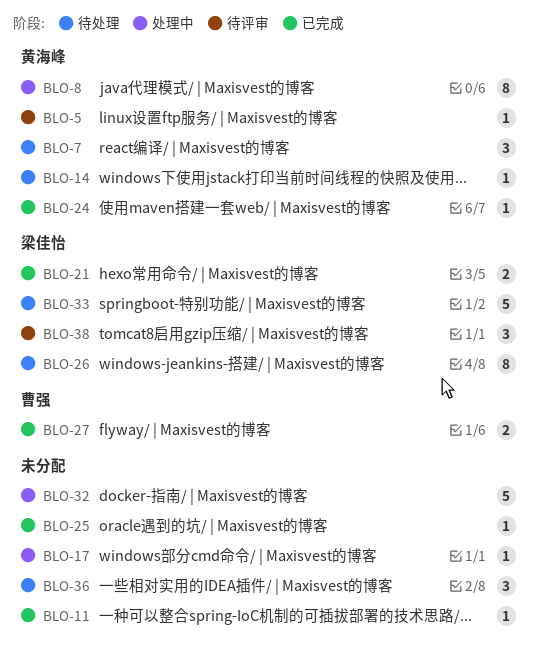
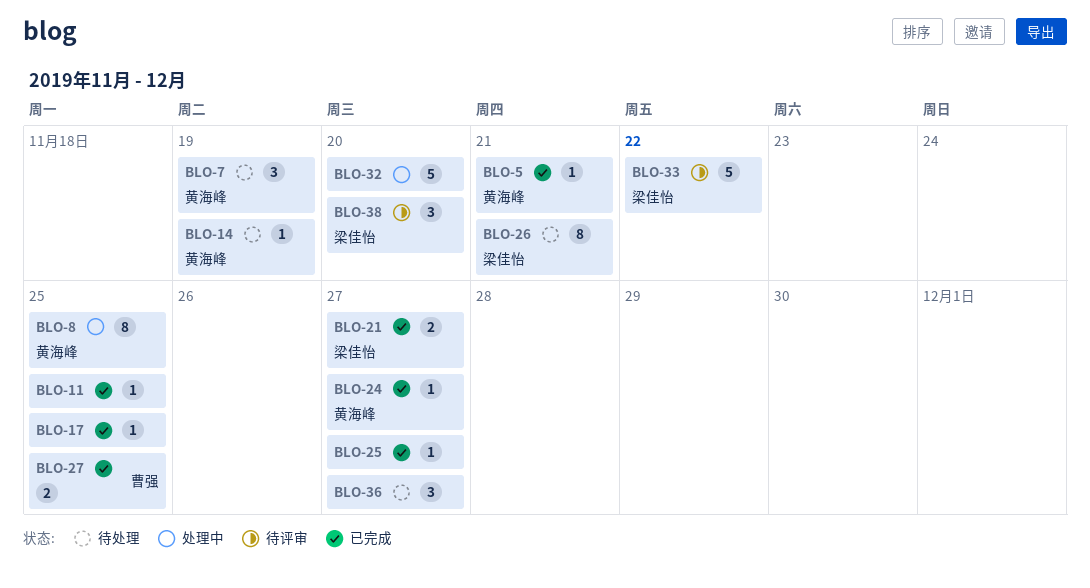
BLO-5, status: 待评审 -> 已完成
BLO-17, status: 处理中 -> 已完成
BLO-33, status: 待处理 -> 待评审

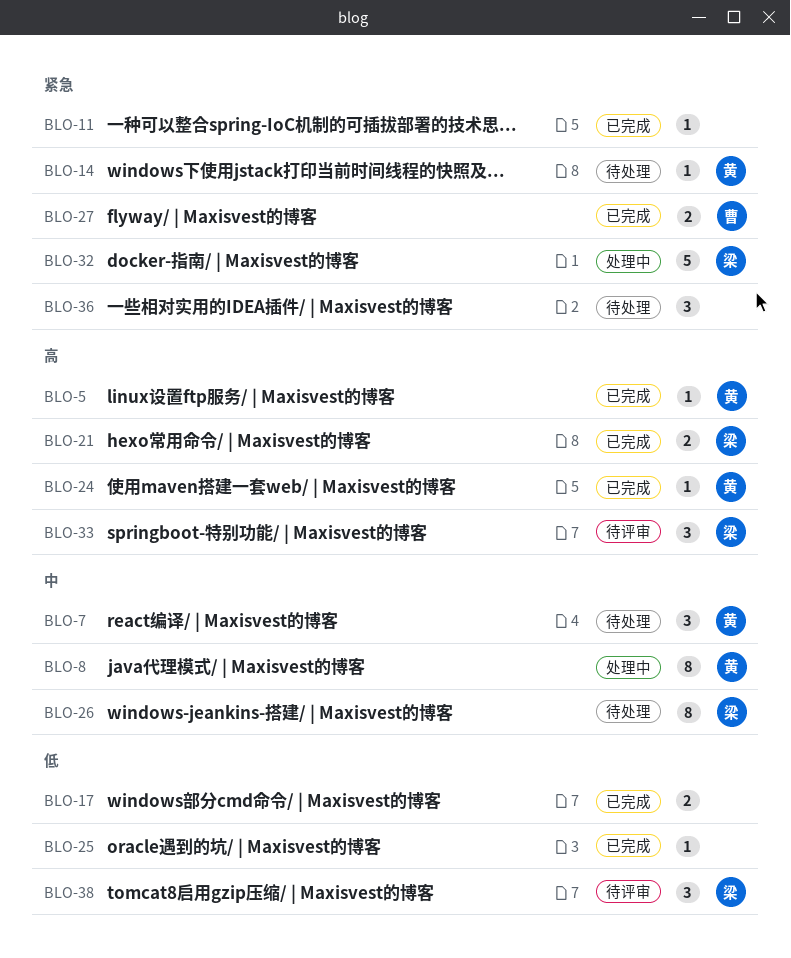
BLO-17, estimate: 1 -> 2
BLO-32, owner: none -> 梁佳怡
BLO-33, estimate: 5 -> 3

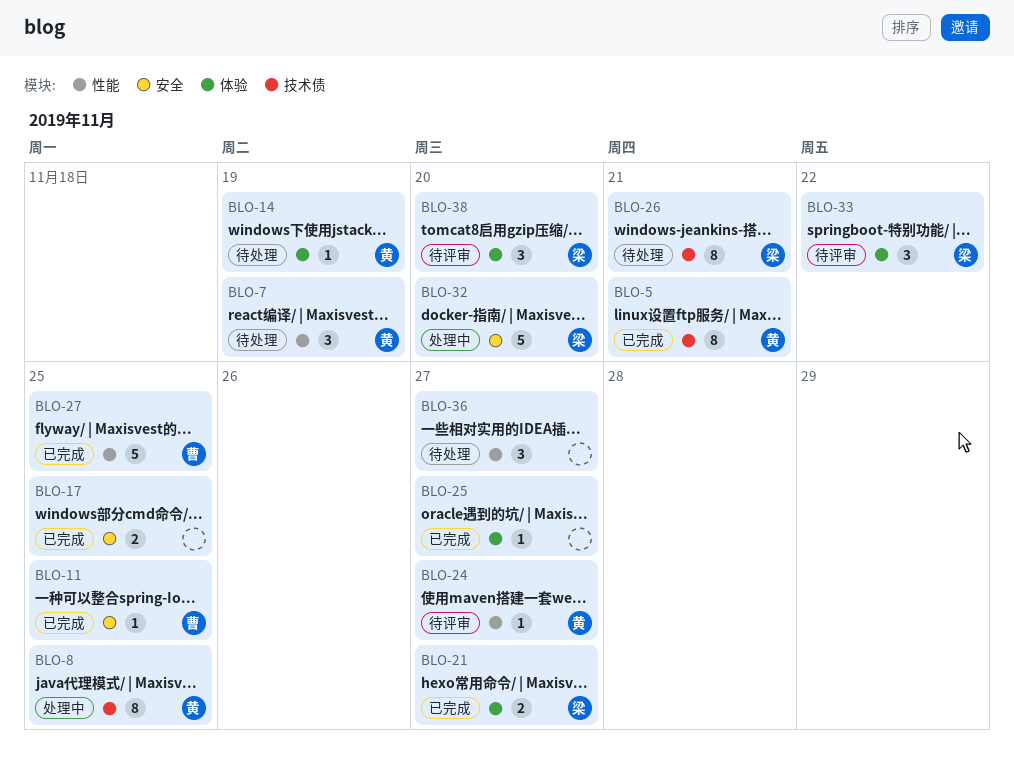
BLO-5, estimate: 1 -> 8
BLO-11, owner: none -> 曹
BLO-24, status: 已完成 -> 待评审
BLO-27, estimate: 2 -> 5

